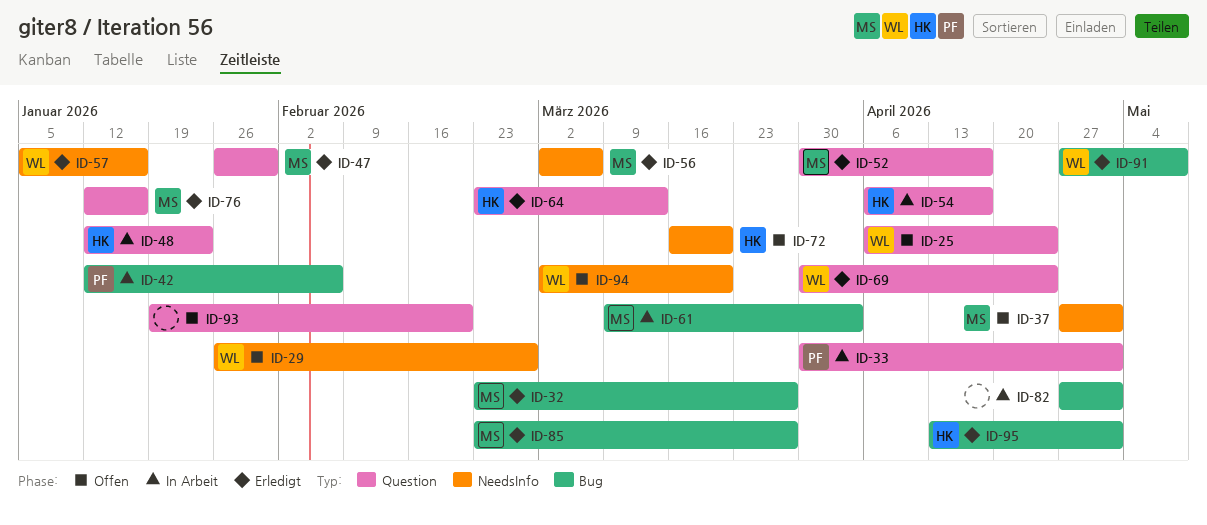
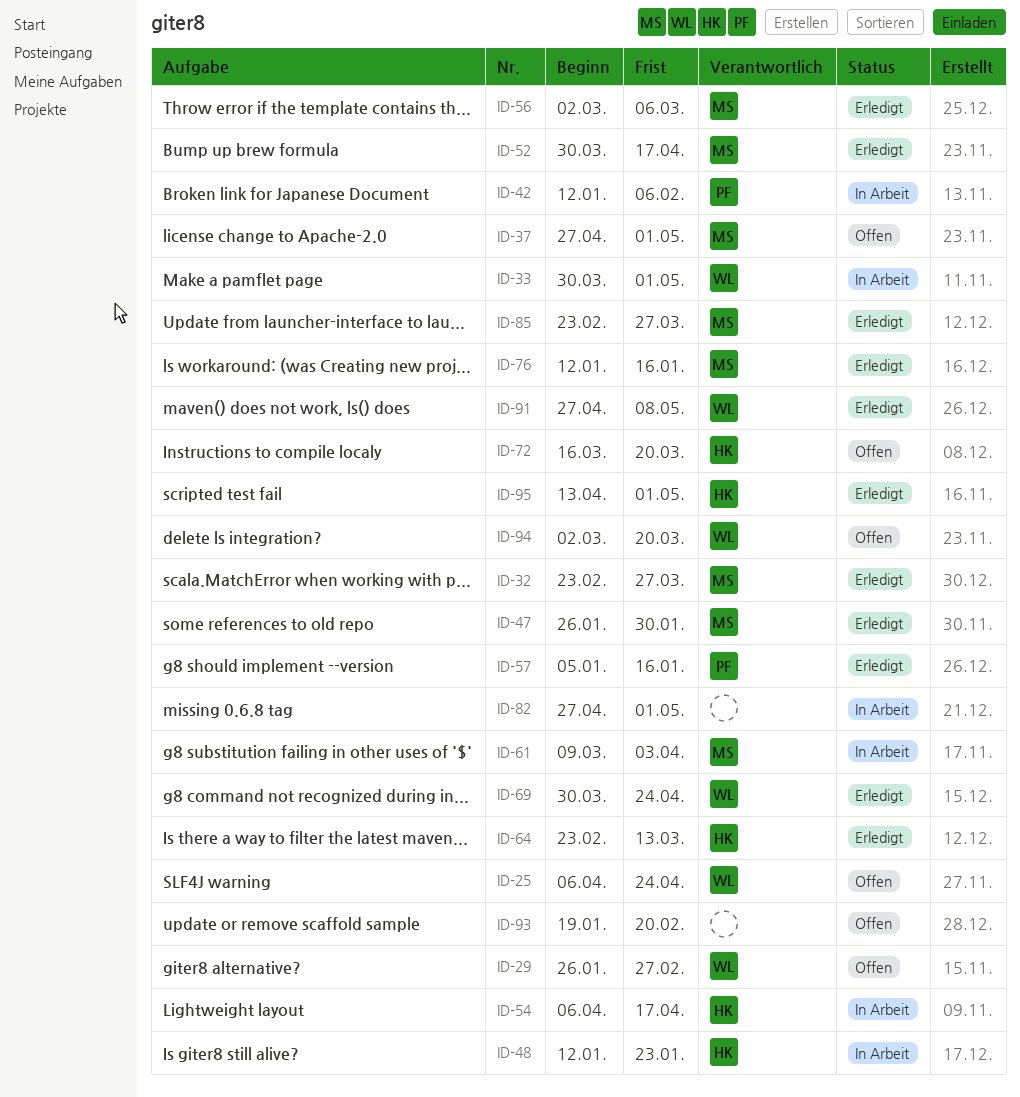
ID-33, owner: PF -> WL
ID-57, owner: WL -> PF

